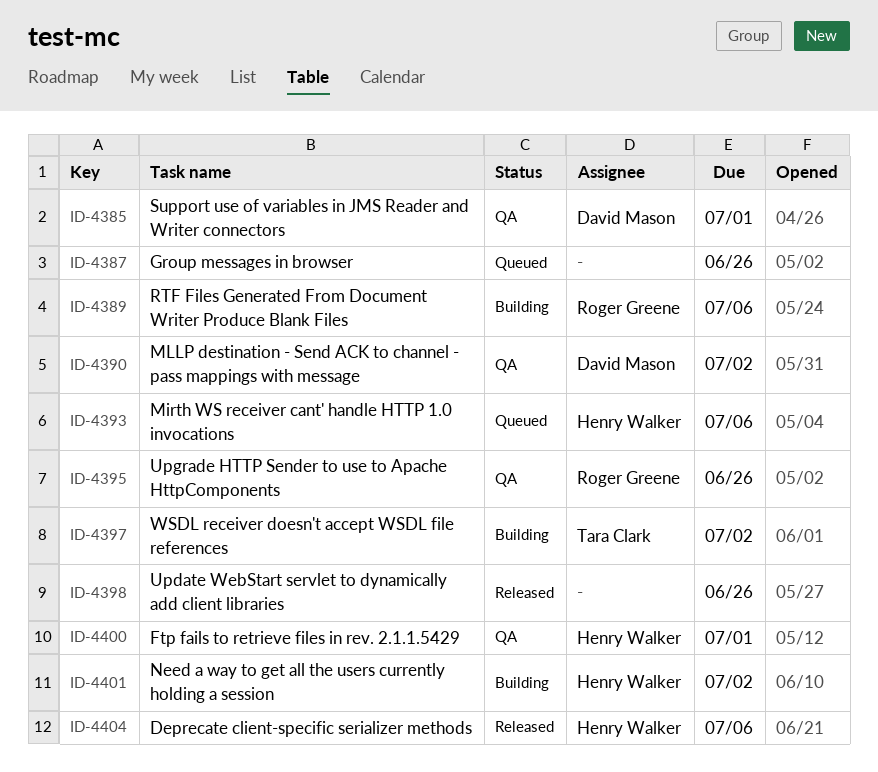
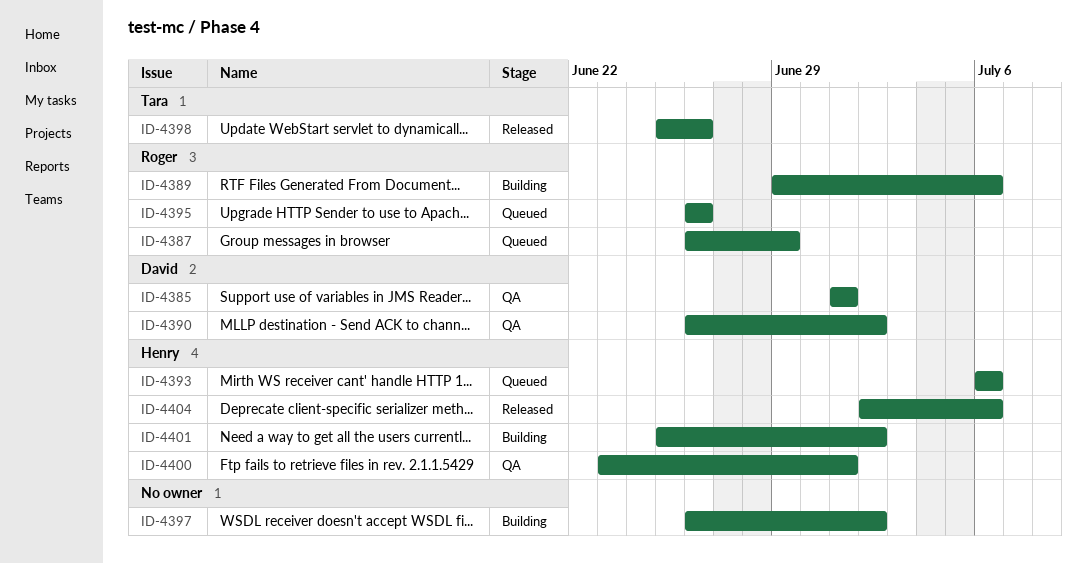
ID-4387, owner: none -> Roger Greene
ID-4387, due: Jun 26 -> Jun 29
ID-4395, status: QA -> Queued
ID-4397, owner: Tara Clark -> none
ID-4398, owner: none -> Tara Clark

